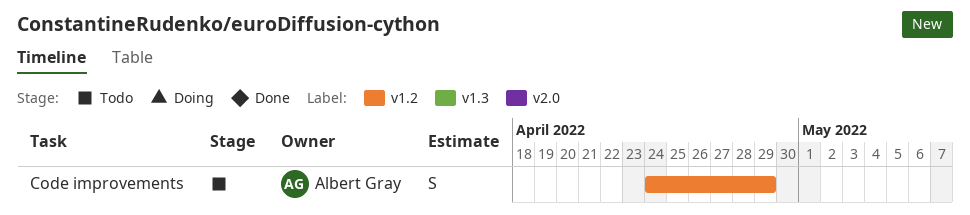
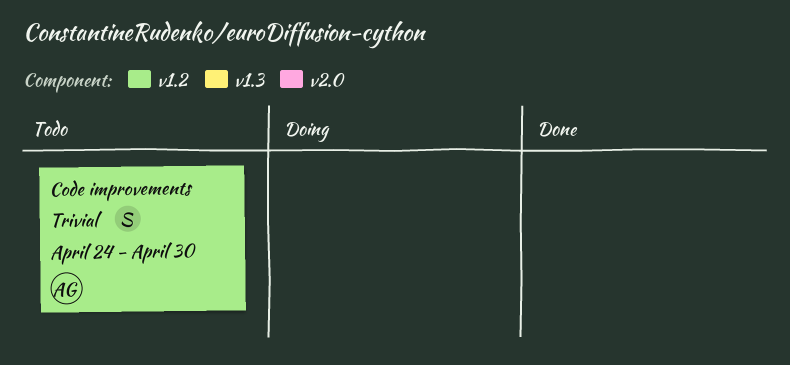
Code improvements, due: Apr 29 -> Apr 30

